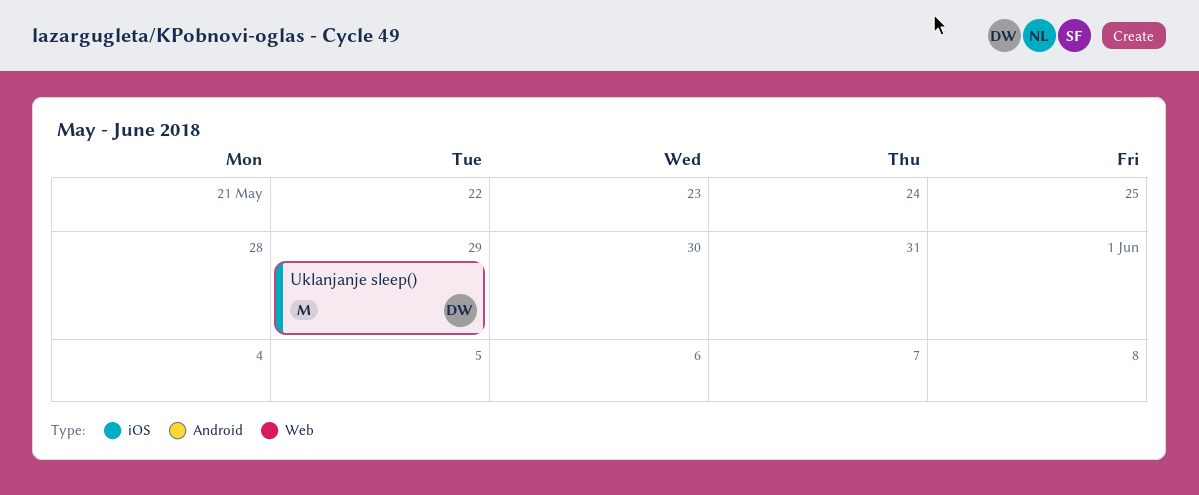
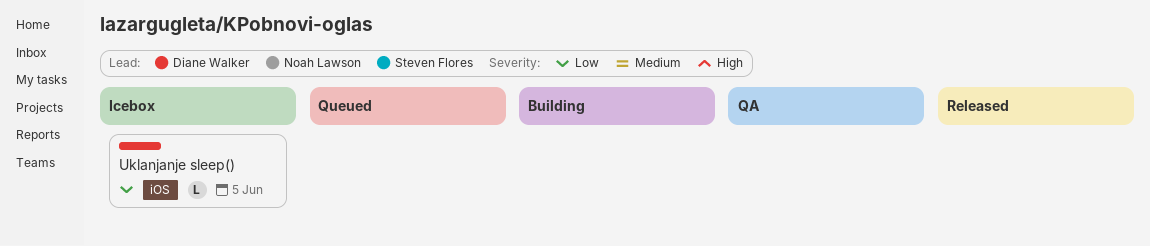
Uklanjanje sleep(), estimate: M -> L
Uklanjanje sleep(), due: May 29 -> Jun 5

